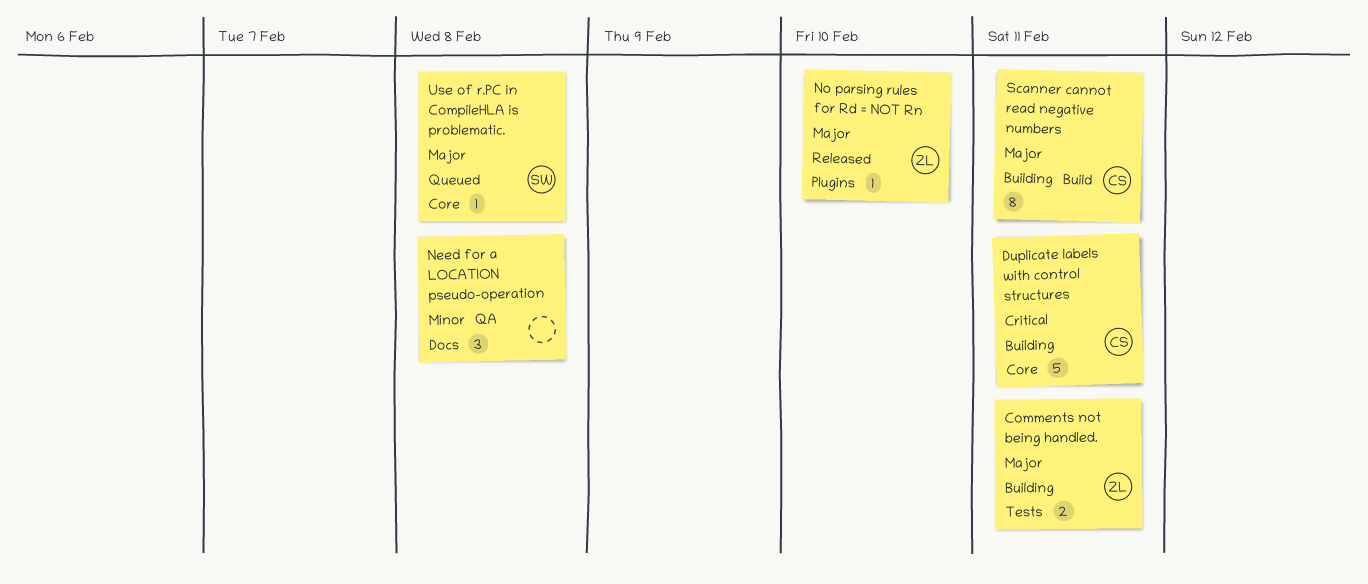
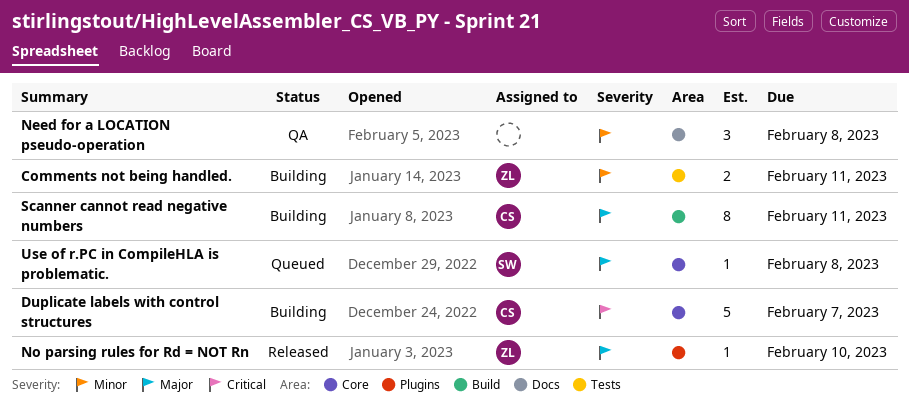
Comments not being handled., priority: Major -> Minor
Duplicate labels with control structures, due: Feb 11 -> Feb 7

